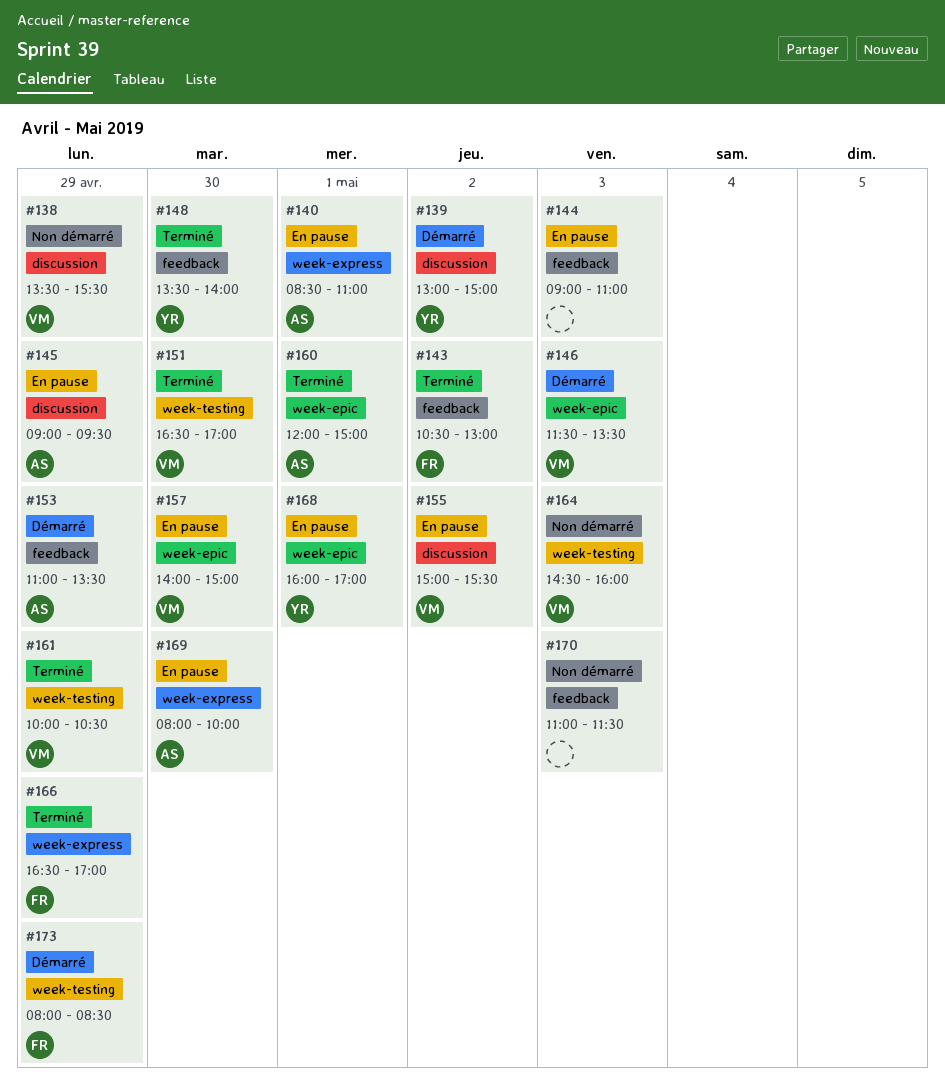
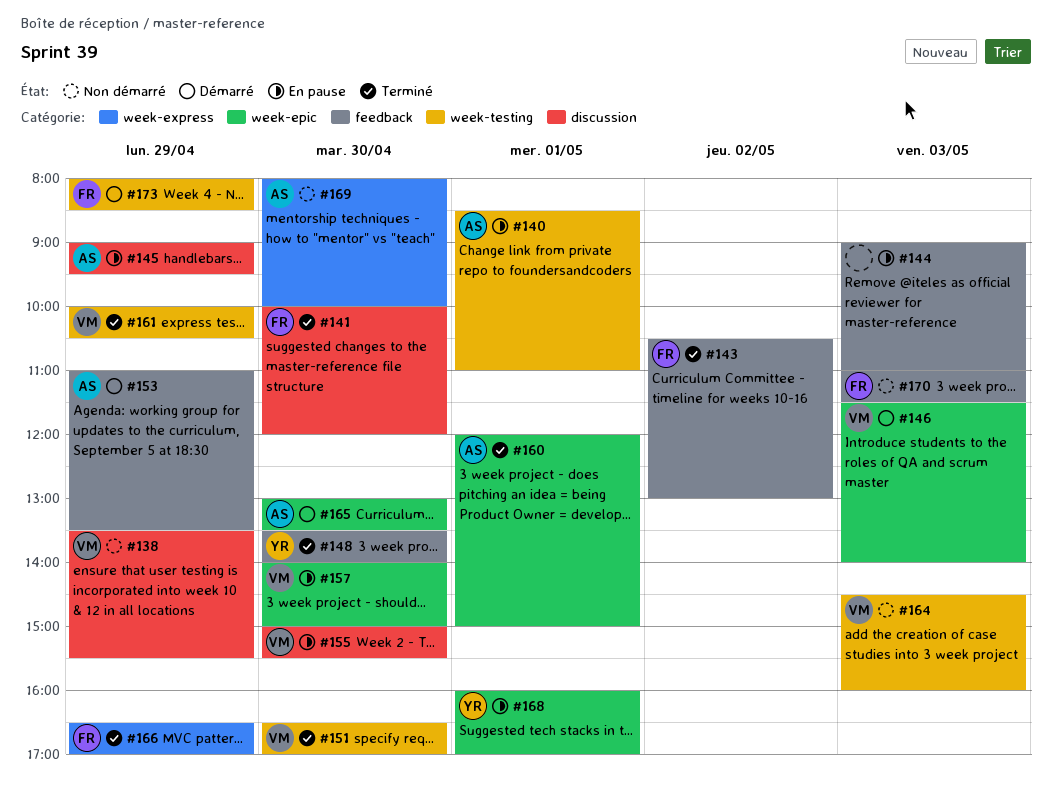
#139: present -> none
#140, label: week-express -> week-testing
#141: none -> present
#146, ends: 13:30 -> 14:00
#155, day: May 2 -> Apr 30
#165: none -> present
#169, status: En pause -> Non démarré
#170, owner: none -> FR

